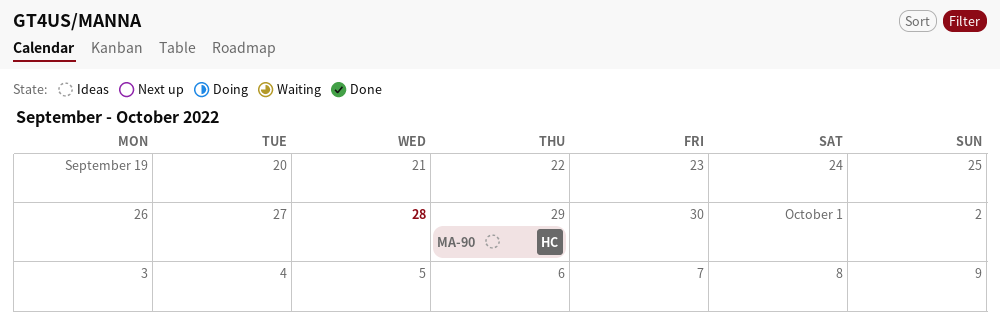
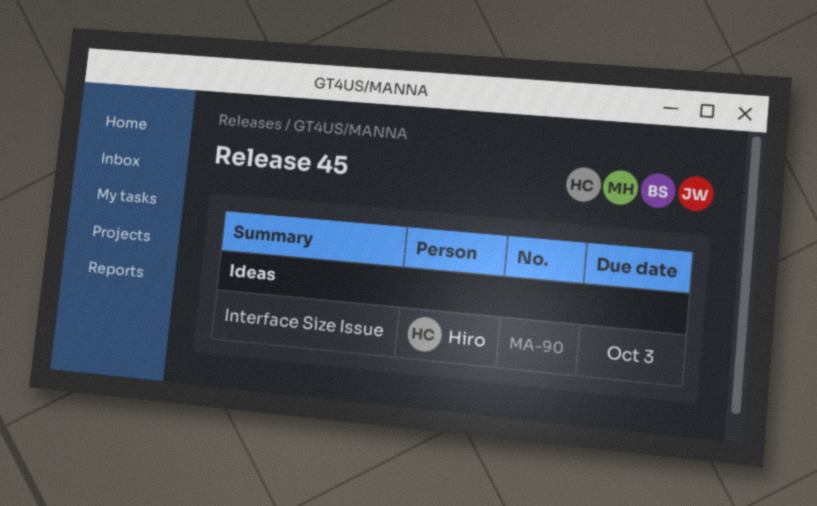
MA-90, due: Sep 29 -> Oct 3

